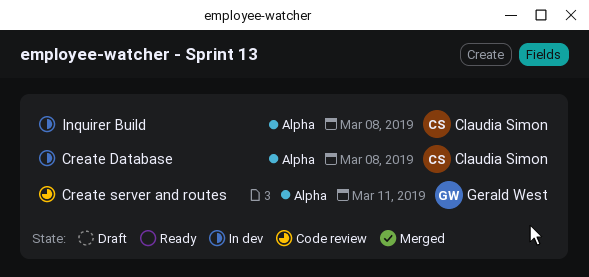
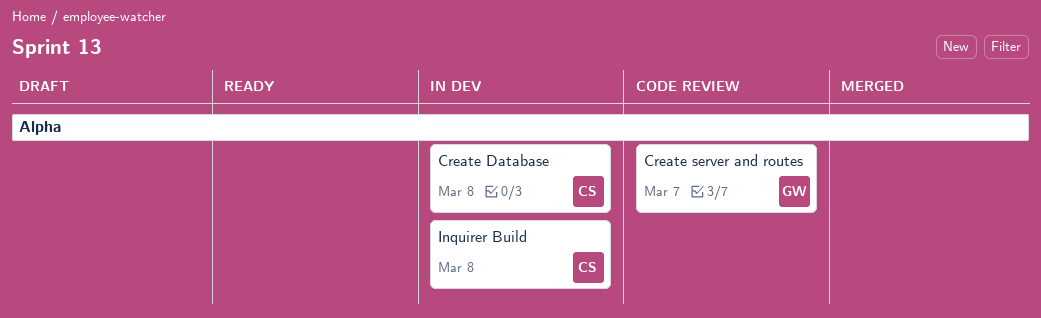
Create server and routes, due: Mar 11 -> Mar 7

